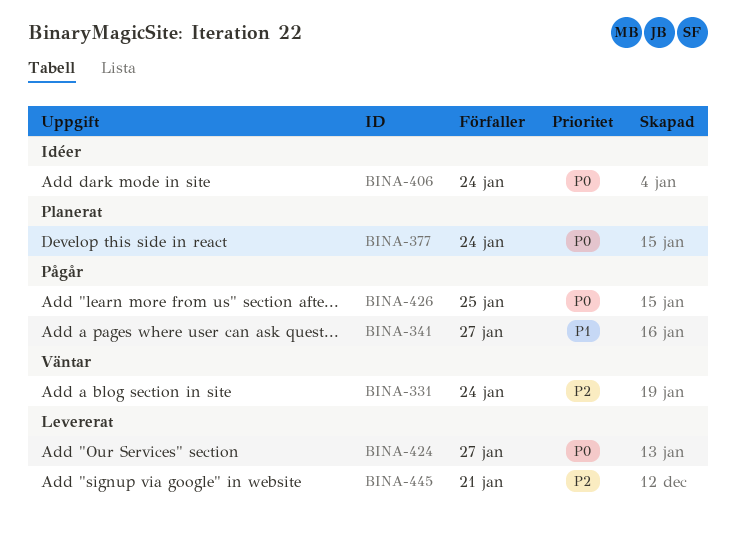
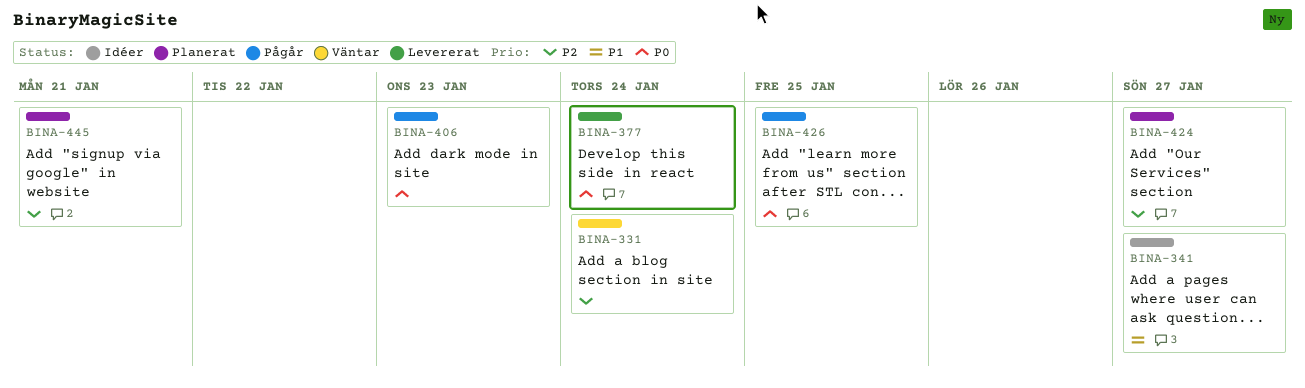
BINA-341, status: Pågår -> Idéer
BINA-377, status: Planerat -> Levererat
BINA-406, status: Idéer -> Pågår
BINA-406, due: Jan 24 -> Jan 23
BINA-424, status: Levererat -> Planerat
BINA-424, priority: P0 -> P2
BINA-445, status: Levererat -> Planerat

